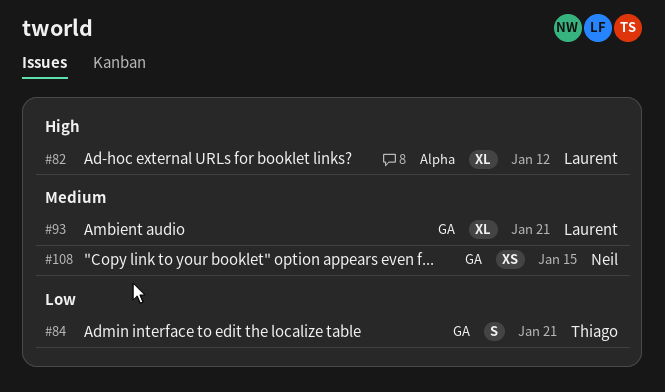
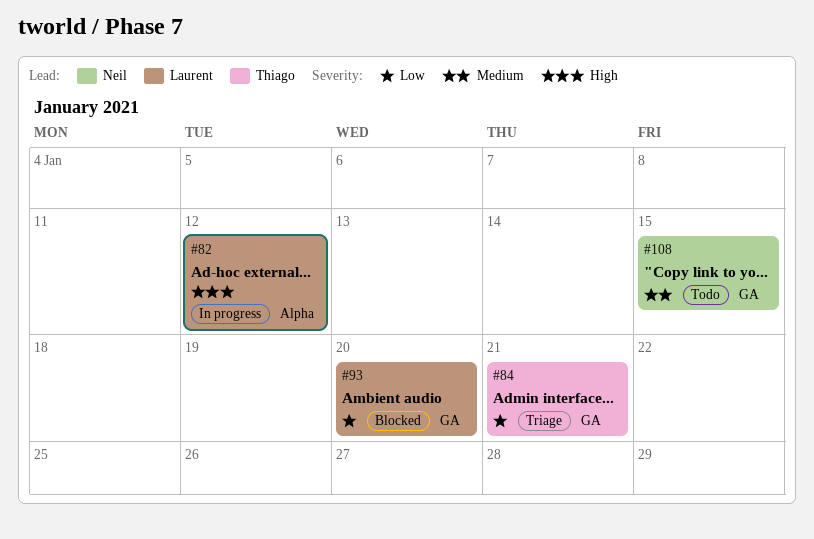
#93, priority: Medium -> Low
#93, due: Jan 21 -> Jan 20

